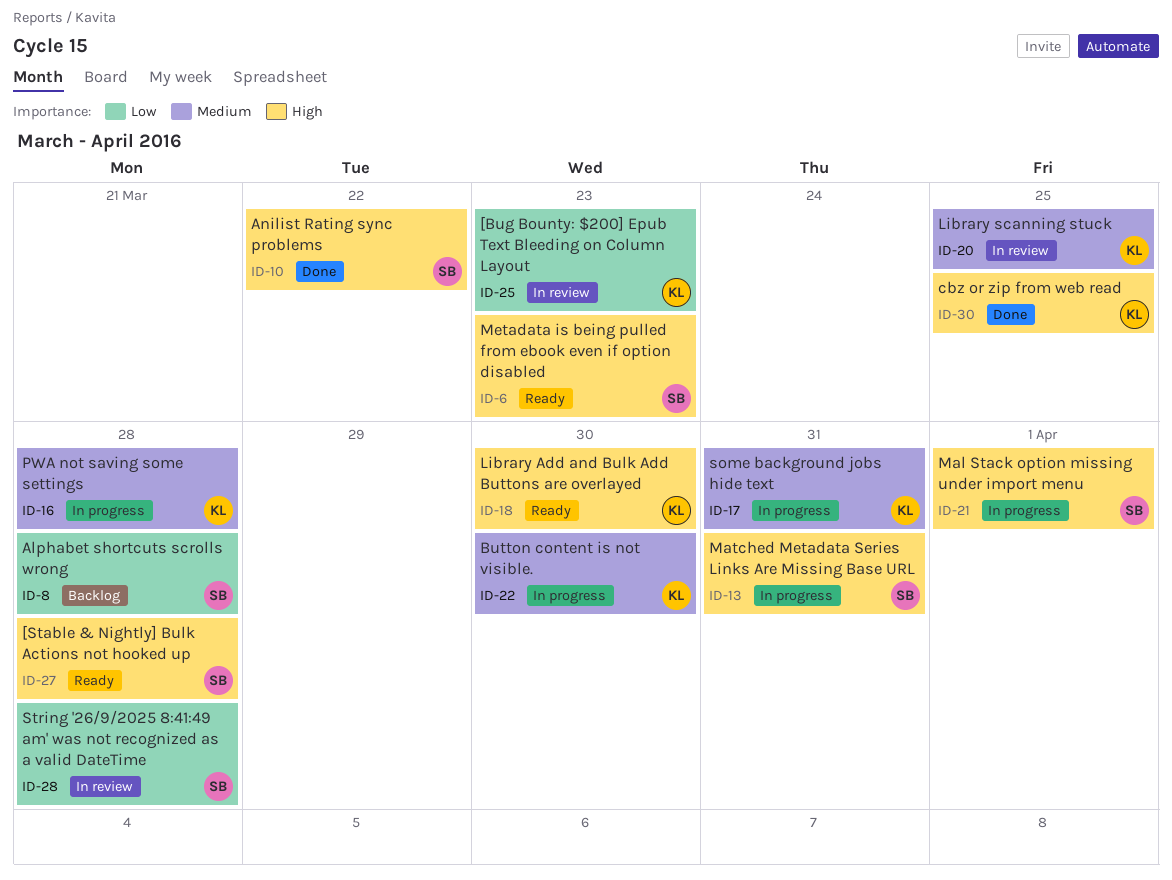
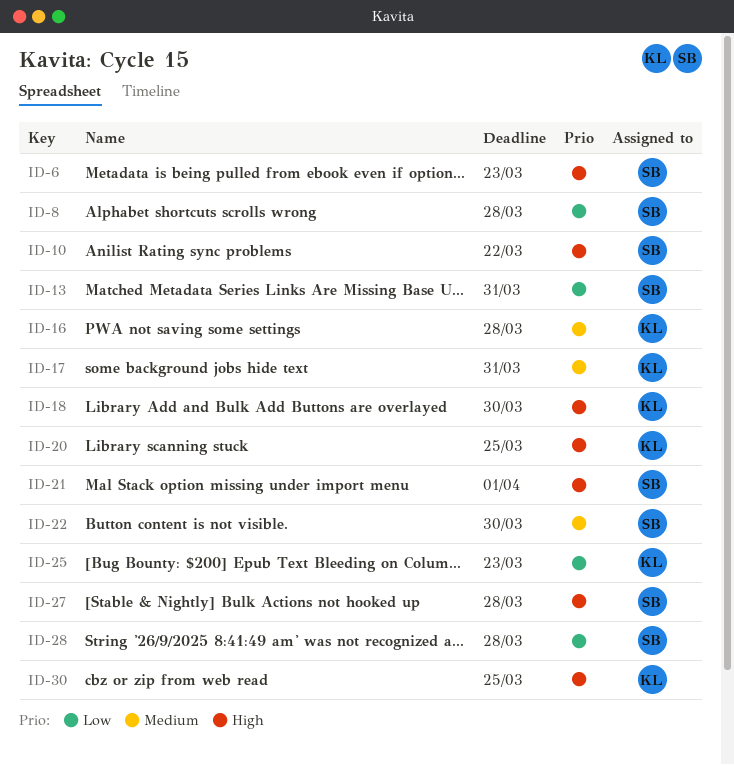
ID-13, priority: High -> Low
ID-20, priority: Medium -> High
ID-22, owner: KL -> SB

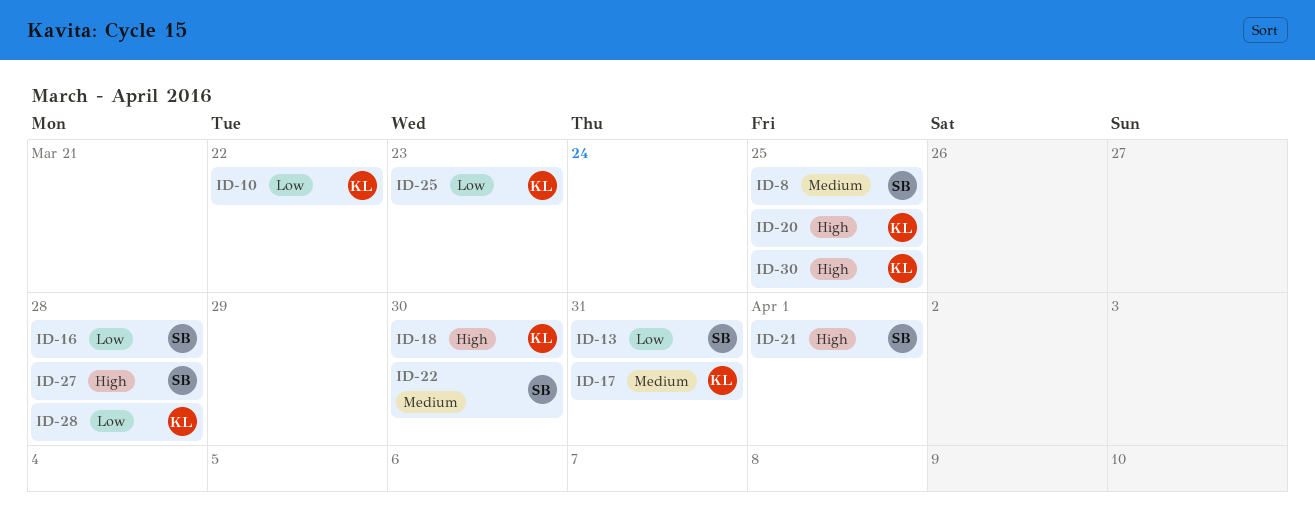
ID-6: present -> none
ID-8, priority: Low -> Medium
ID-8, due: Mar 28 -> Mar 25
ID-10, owner: SB -> KL
ID-10, priority: High -> Low
ID-16, owner: KL -> SB
ID-16, priority: Medium -> Low
ID-28, owner: SB -> KL

